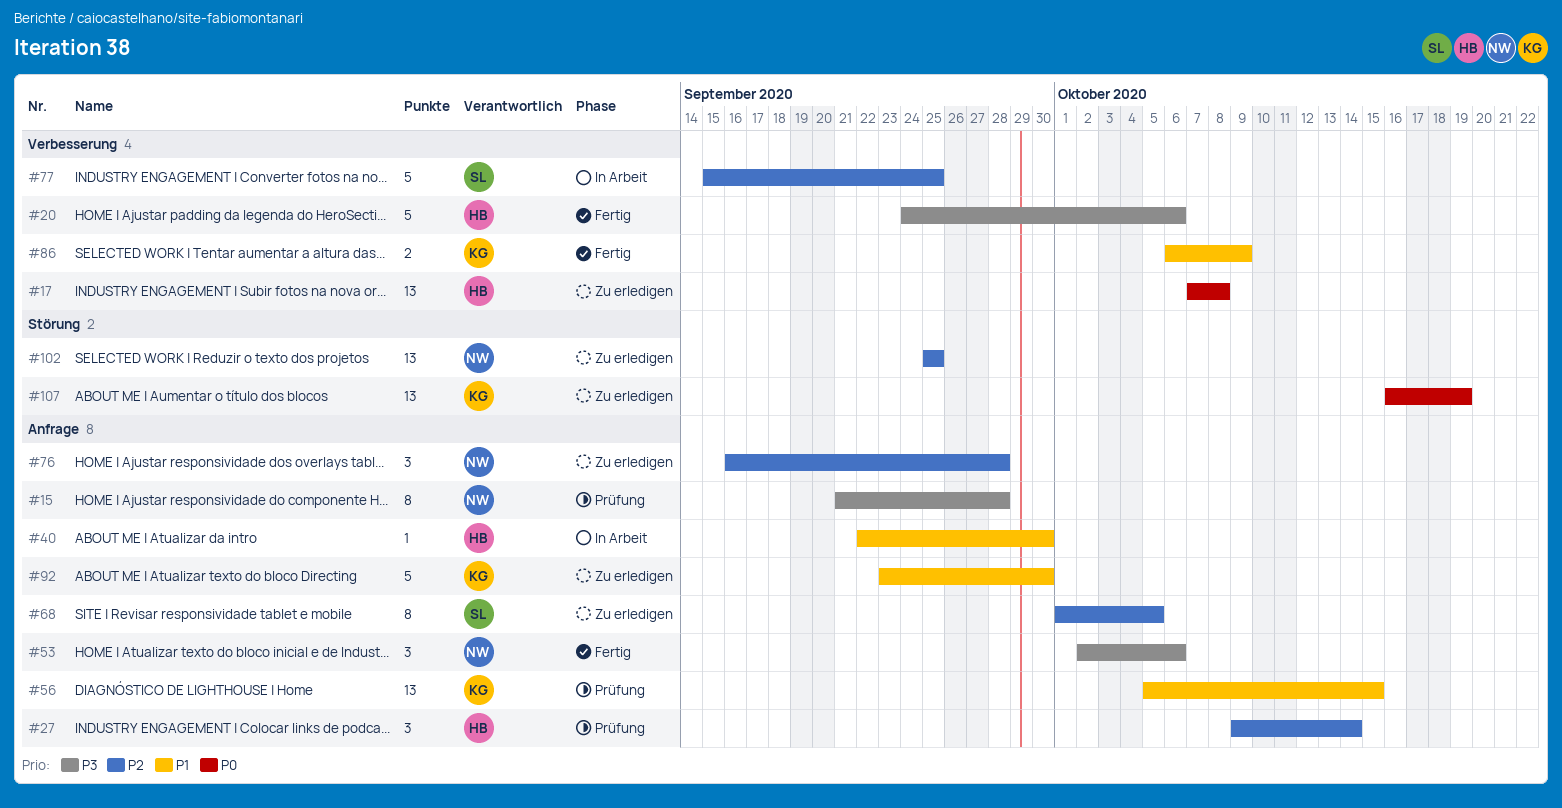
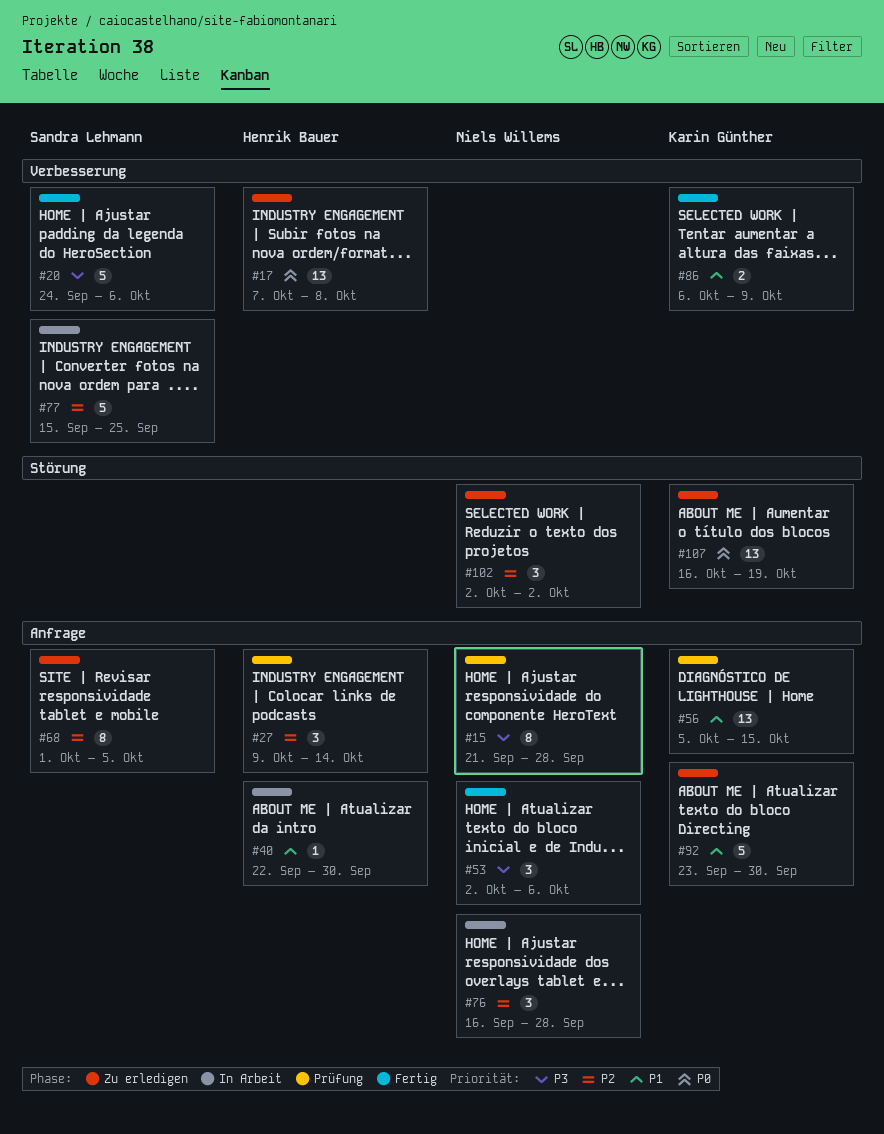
#20, owner: Henrik Bauer -> Sandra Lehmann
#76, status: Zu erledigen -> In Arbeit
#102, estimate: 13 -> 3
#102, start: Sep 25 -> Oct 2
#102, due: Sep 25 -> Oct 2

